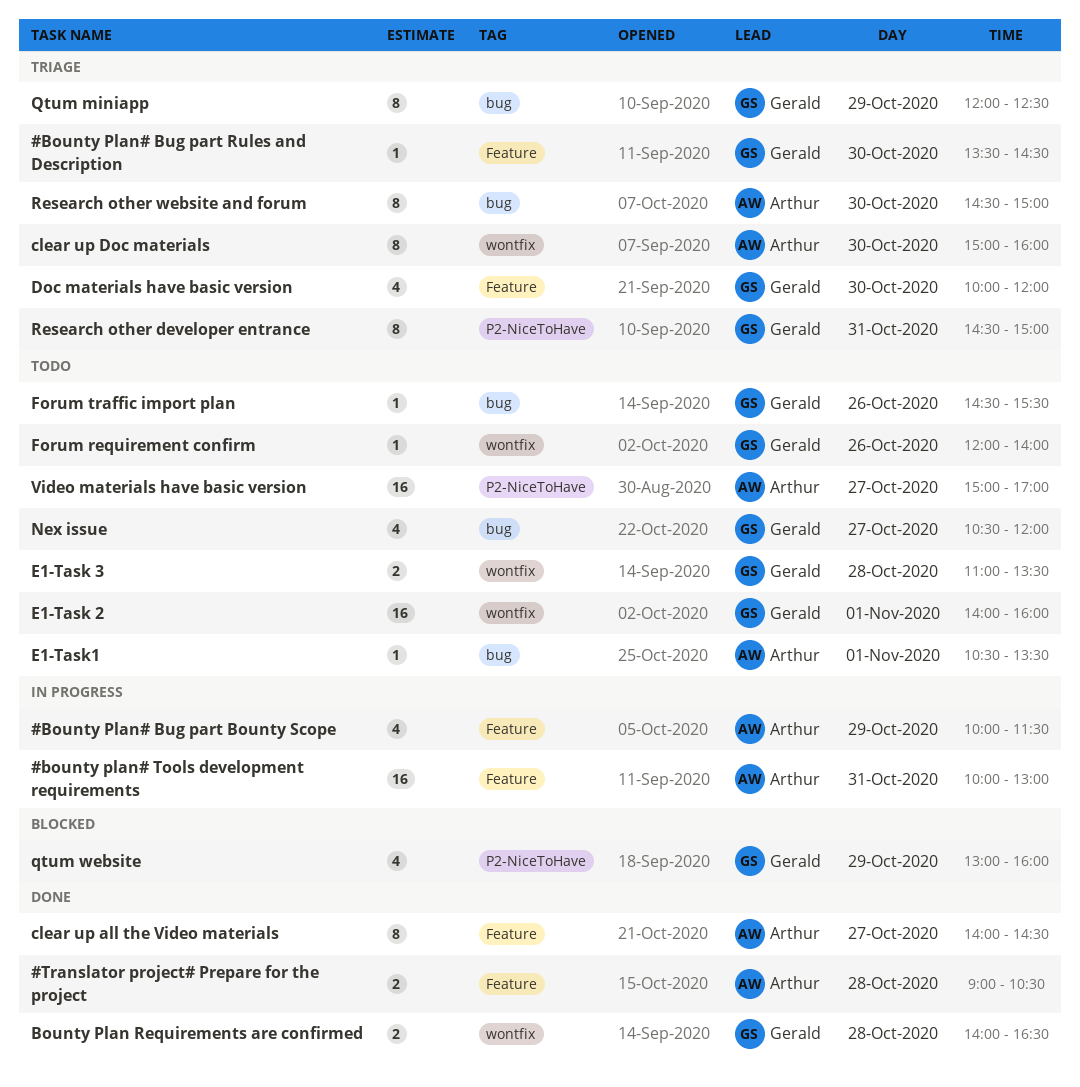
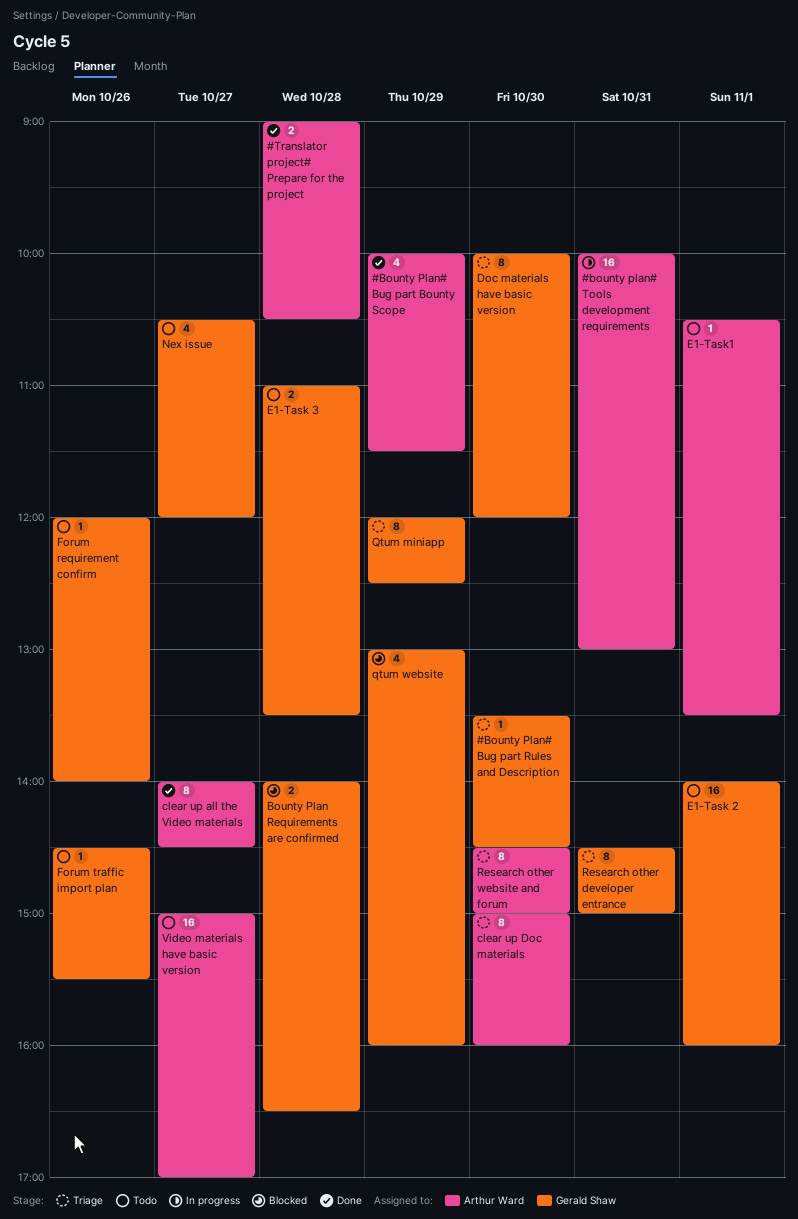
#Bounty Plan# Bug part Bounty Scope, status: In progress -> Done
Bounty Plan Requirements are confirmed, status: Done -> Blocked
Doc materials have basic version, estimate: 4 -> 8

